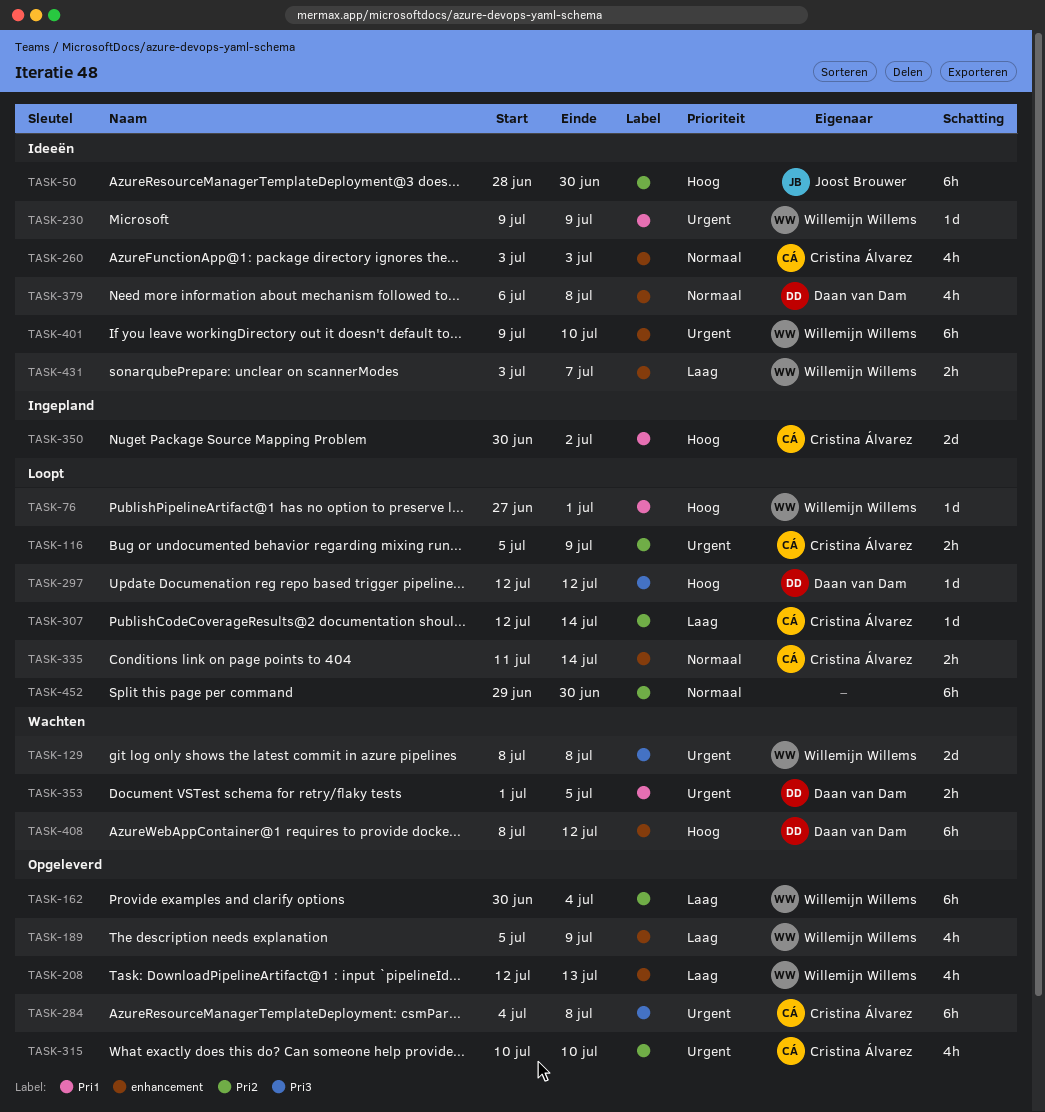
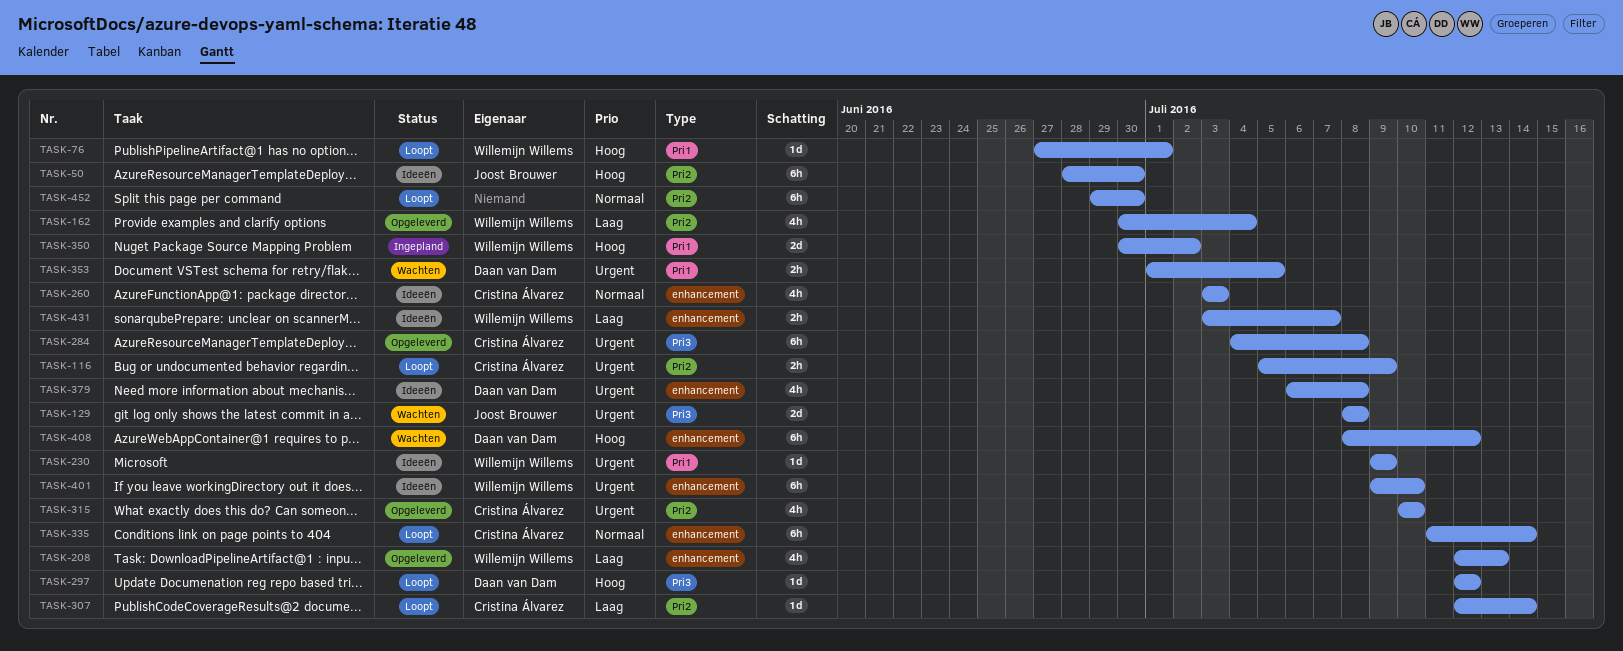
TASK-129, owner: Willemijn Willems -> Joost Brouwer
TASK-162, estimate: 6h -> 4h
TASK-189: present -> none
TASK-335, estimate: 2h -> 6h
TASK-350, owner: Cristina Álvarez -> Willemijn Willems
TASK-379, priority: Normaal -> Urgent

